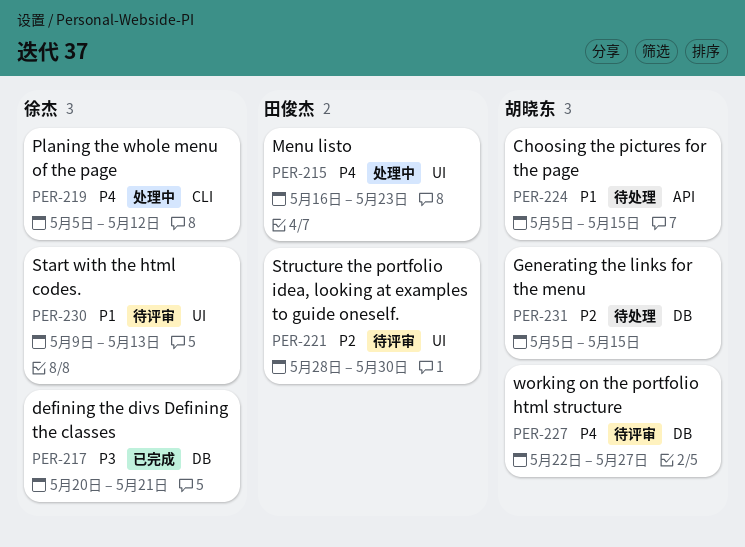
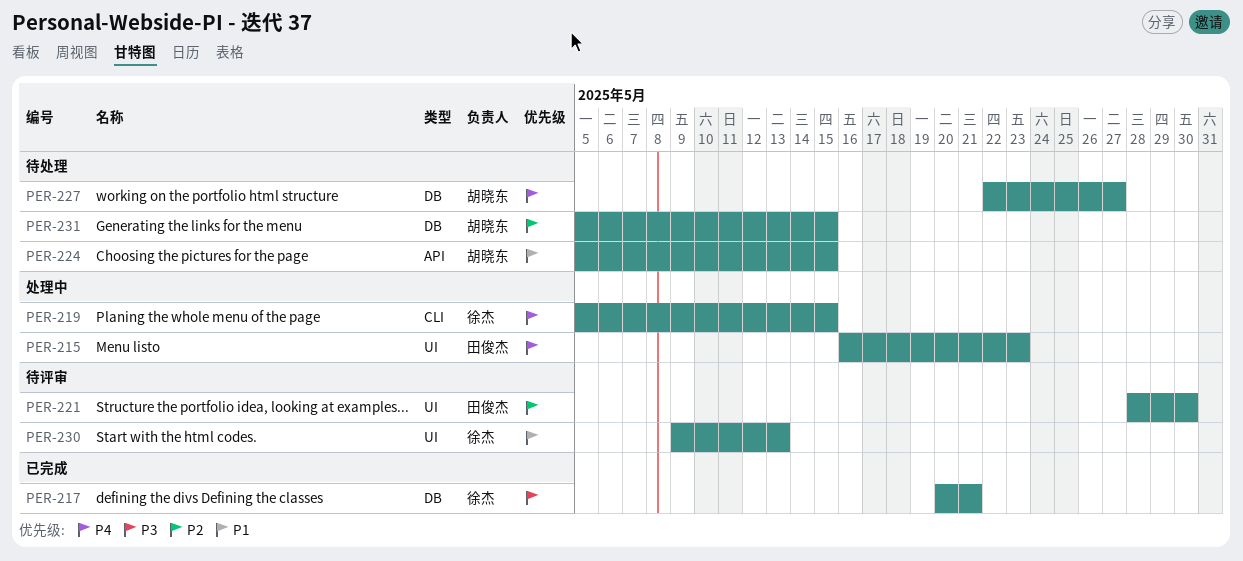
PER-219, due: May 12 -> May 15
PER-227, status: 待评审 -> 待处理

